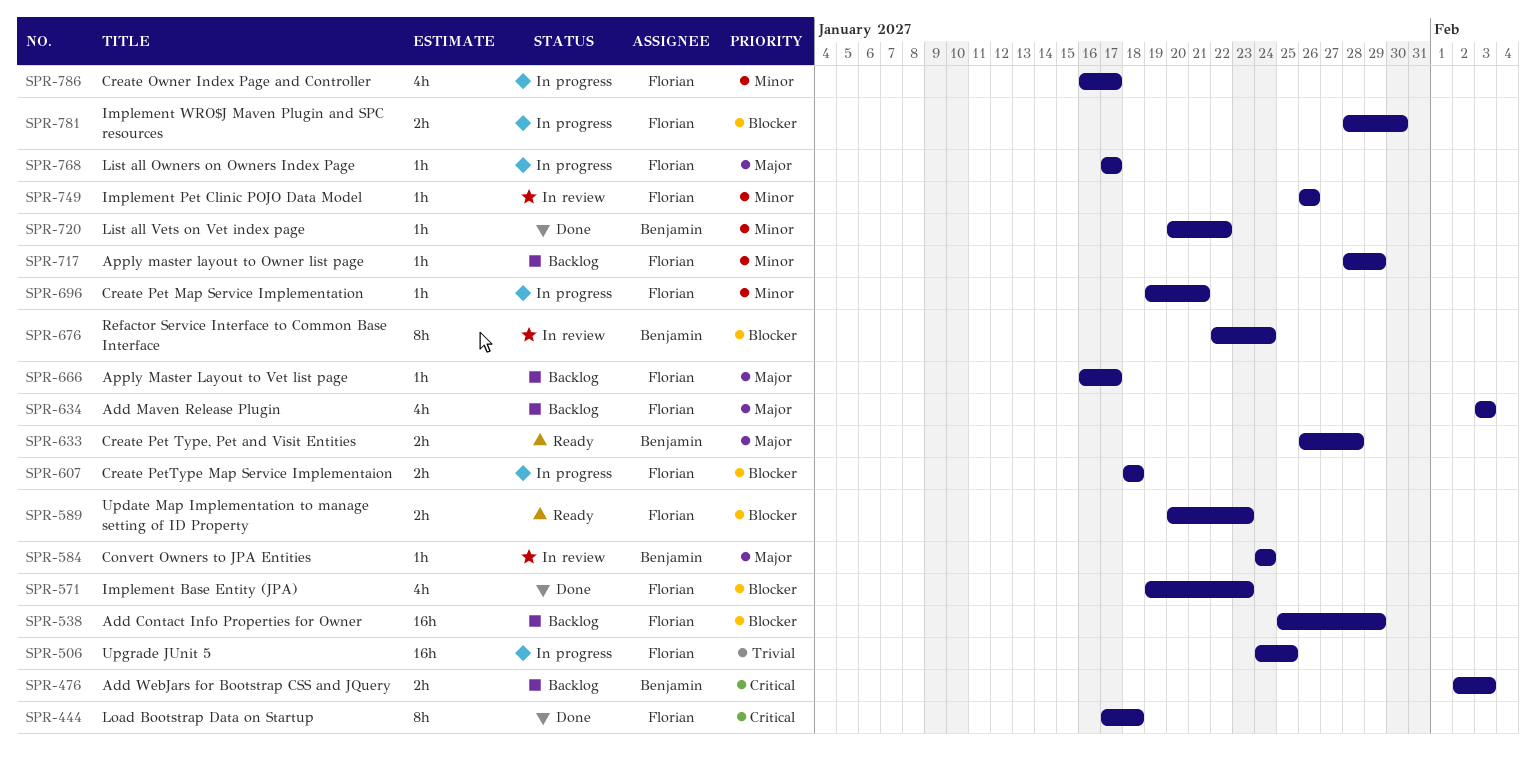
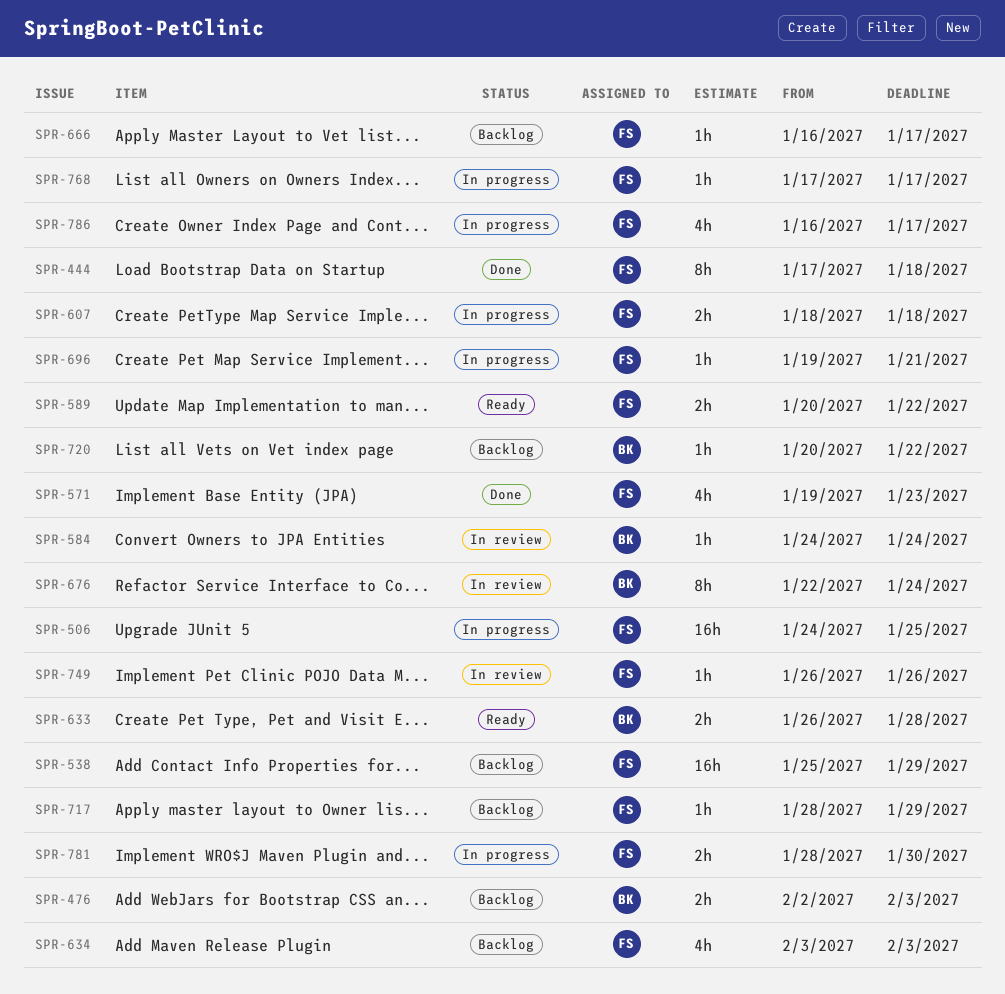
SPR-589, due: Jan 23 -> Jan 22
SPR-720, status: Done -> Backlog

